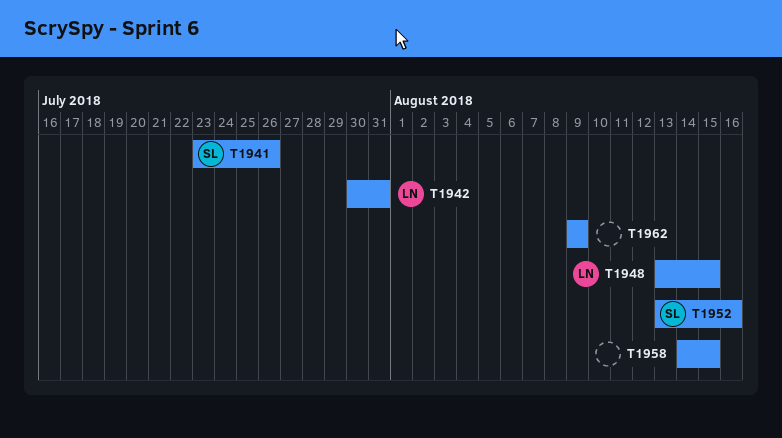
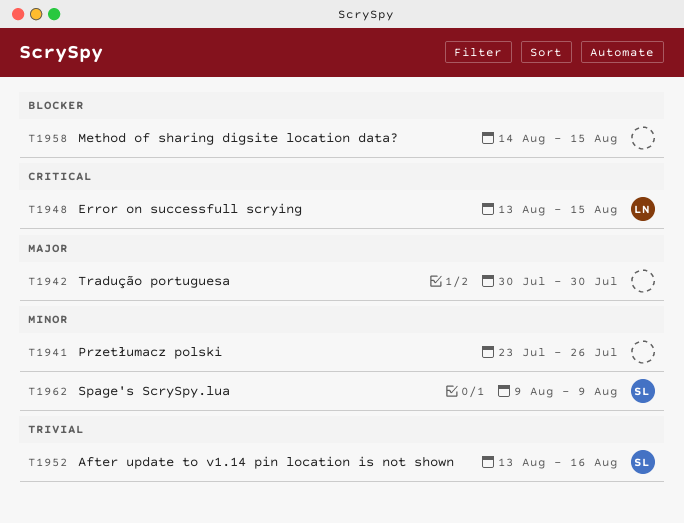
T1941, owner: SL -> none
T1942, owner: LN -> none
T1942, due: Jul 31 -> Jul 30
T1962, owner: none -> SL

